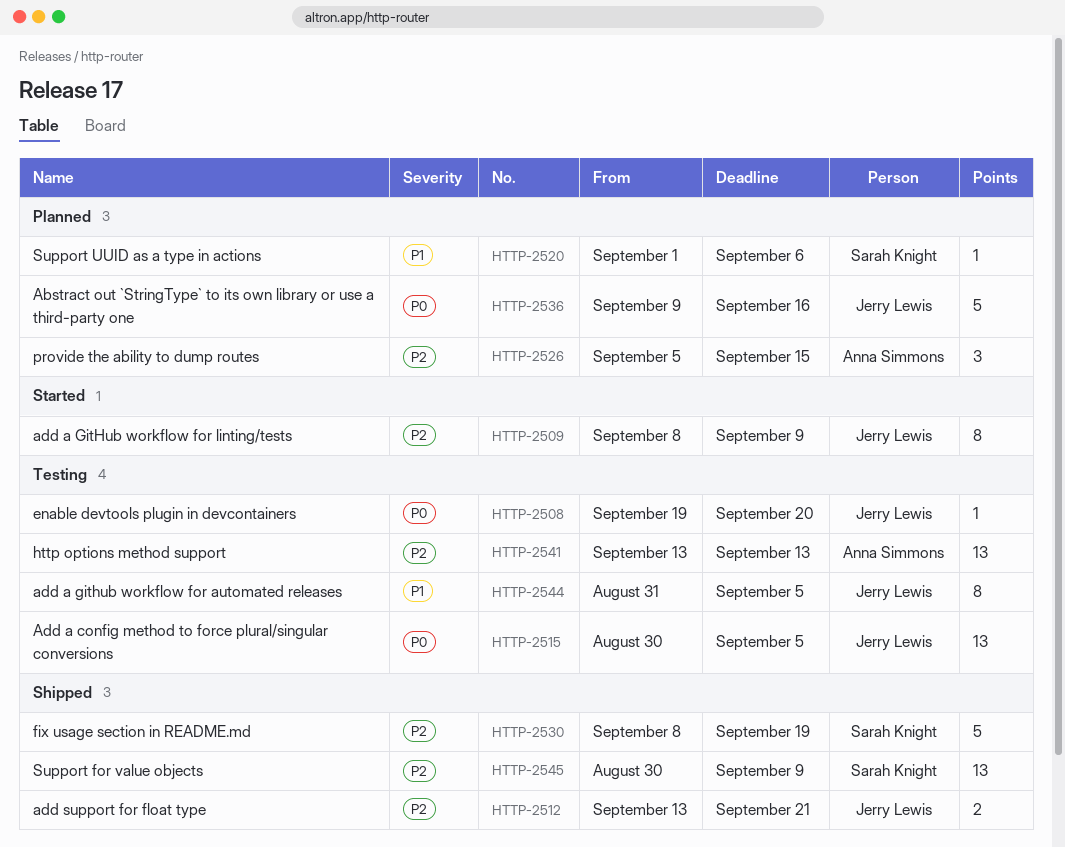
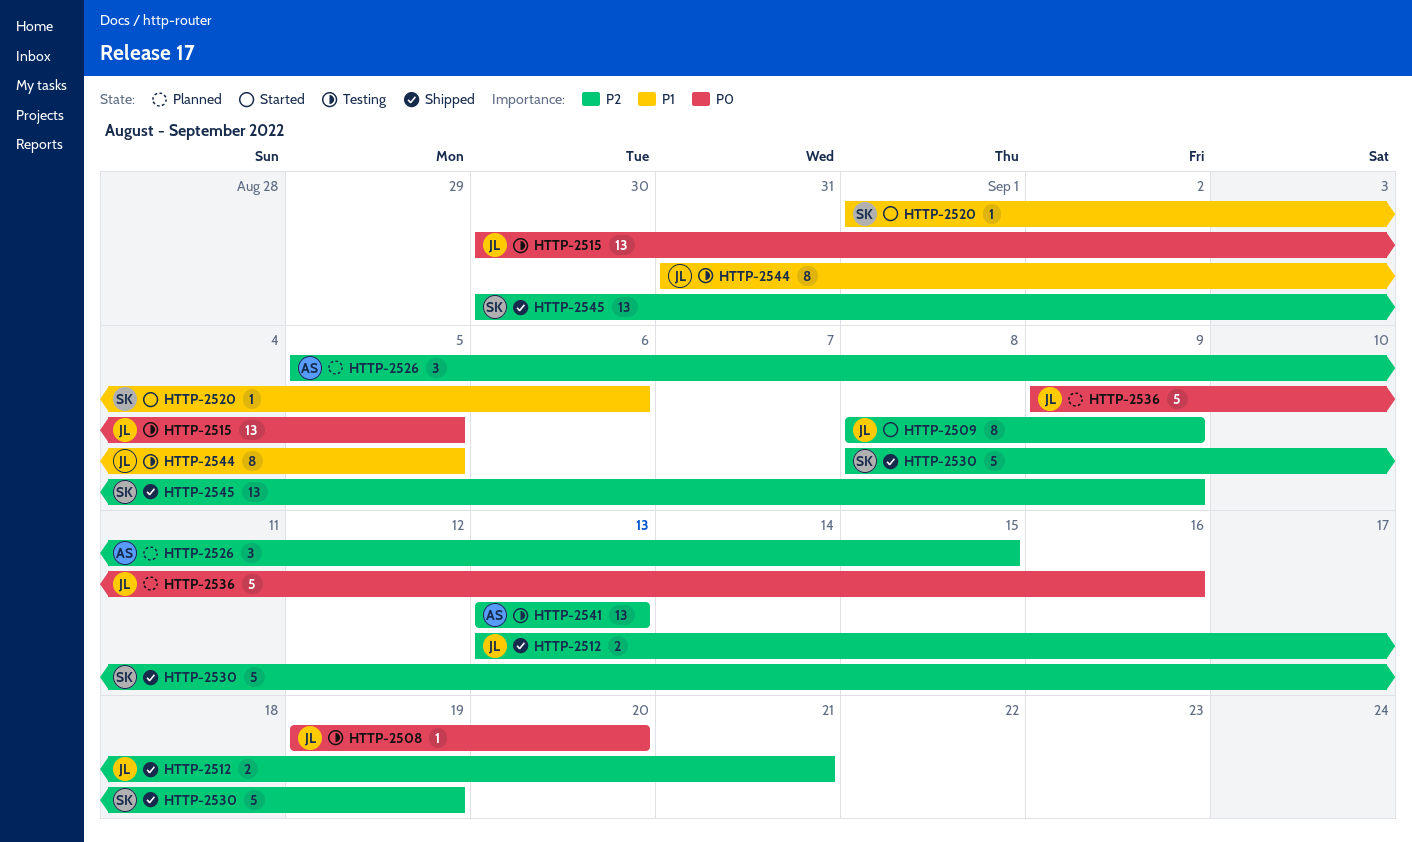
HTTP-2520, status: Planned -> Started

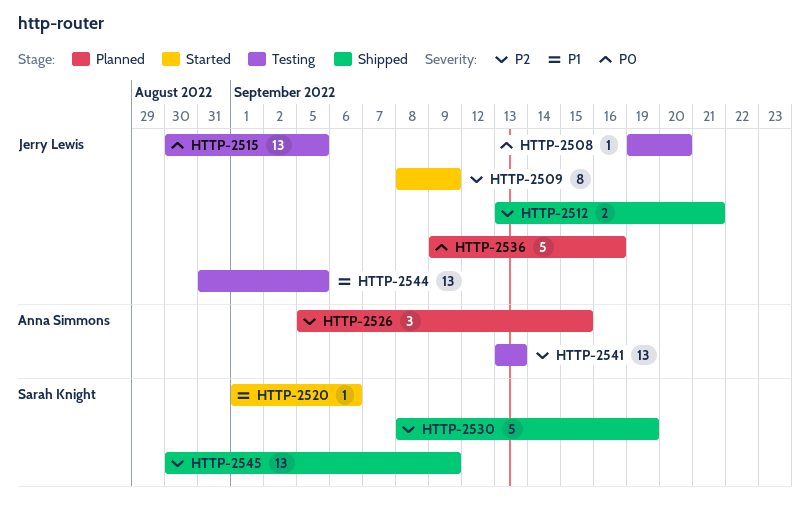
HTTP-2544, estimate: 8 -> 13

